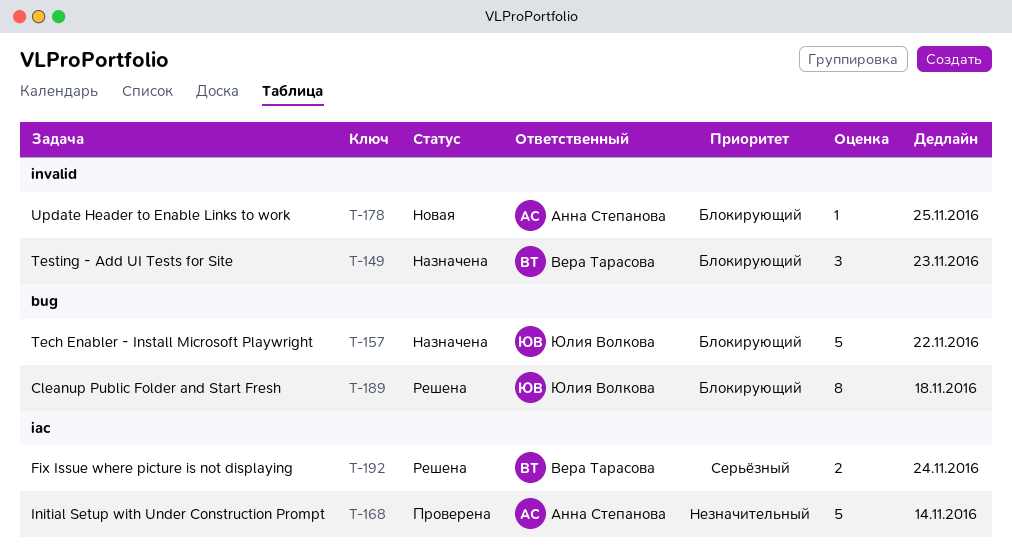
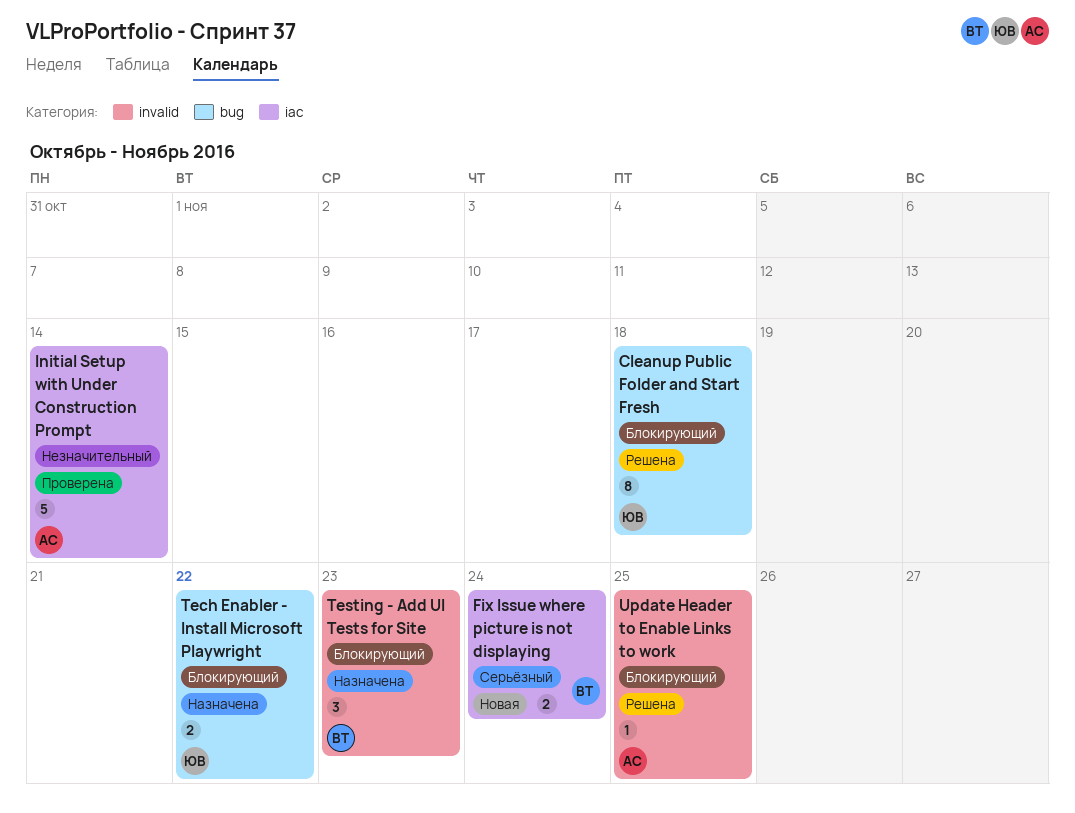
Fix Issue where picture is not displaying, status: Решена -> Новая
Tech Enabler - Install Microsoft Playwright, estimate: 5 -> 2
Update Header to Enable Links to work, status: Новая -> Решена

